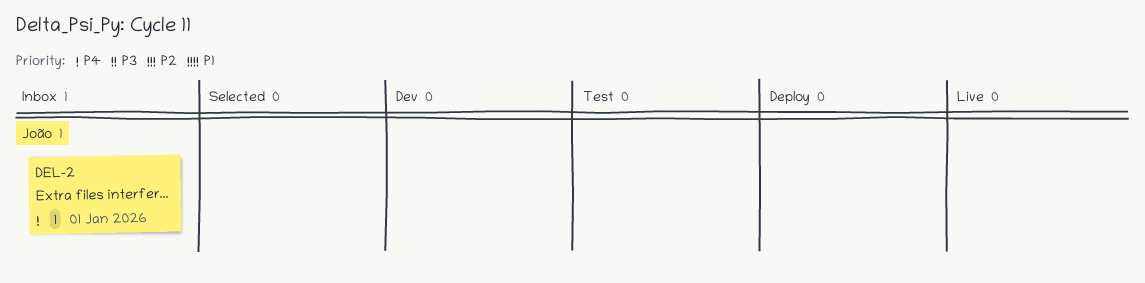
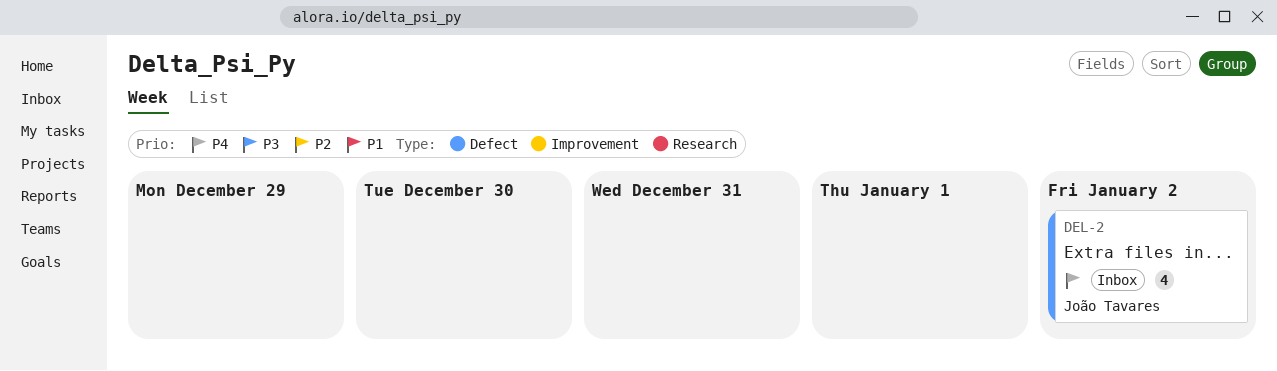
DEL-2, estimate: 1 -> 4
DEL-2, due: Jan 1 -> Jan 2

